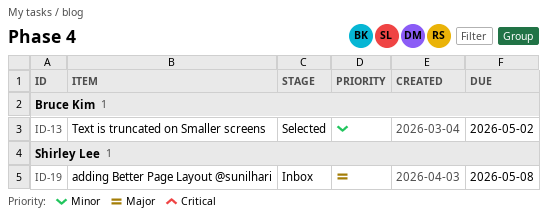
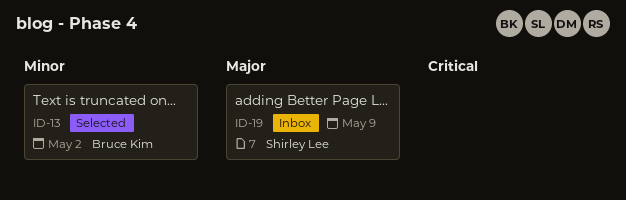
ID-19, due: May 8 -> May 9

